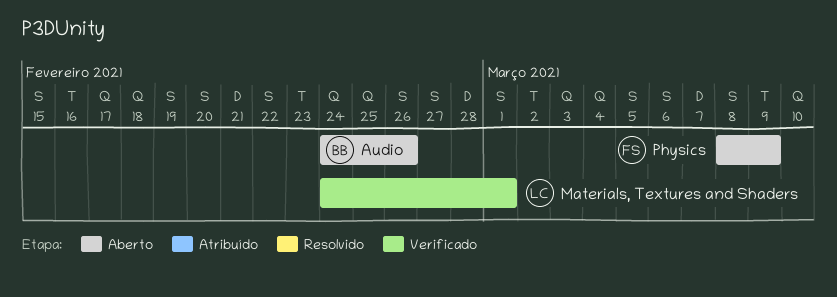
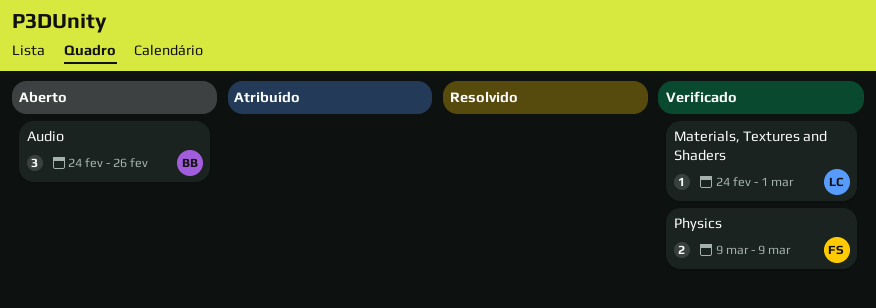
Physics, status: Aberto -> Verificado
Physics, start: Mar 8 -> Mar 9

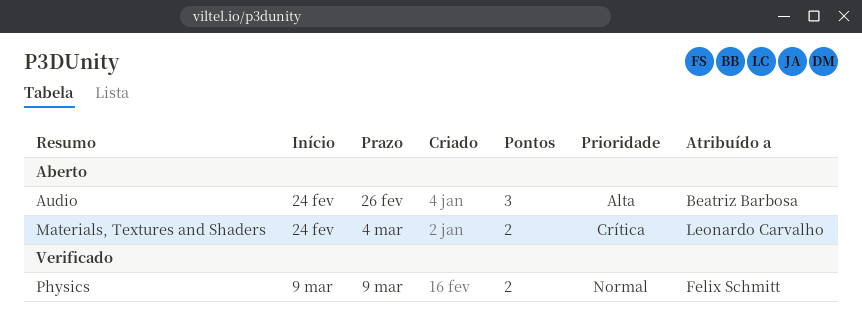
Materials, Textures and Shaders, status: Verificado -> Aberto
Materials, Textures and Shaders, estimate: 1 -> 2
Materials, Textures and Shaders, due: Mar 1 -> Mar 4

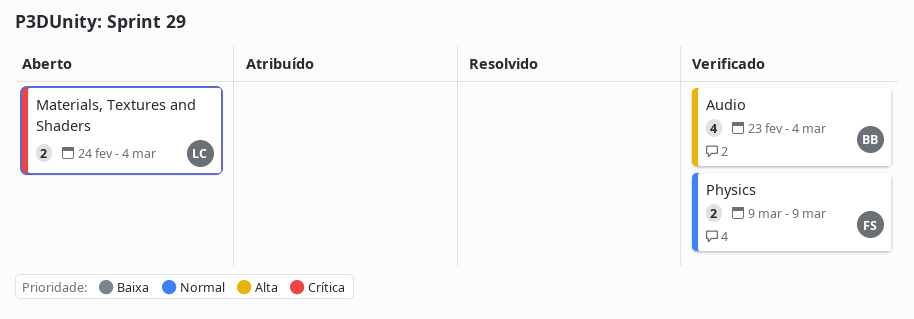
Audio, status: Aberto -> Verificado
Audio, estimate: 3 -> 4
Audio, start: Feb 24 -> Feb 23
Audio, due: Feb 26 -> Mar 4

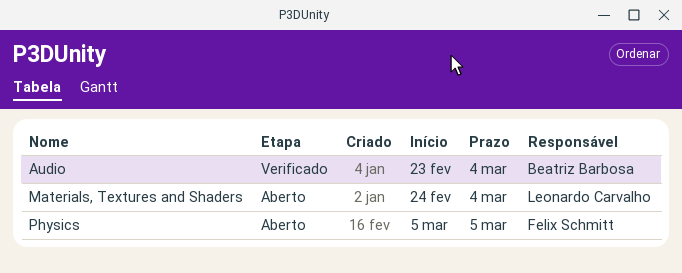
Physics, status: Verificado -> Aberto
Physics, start: Mar 9 -> Mar 5
Physics, due: Mar 9 -> Mar 5

